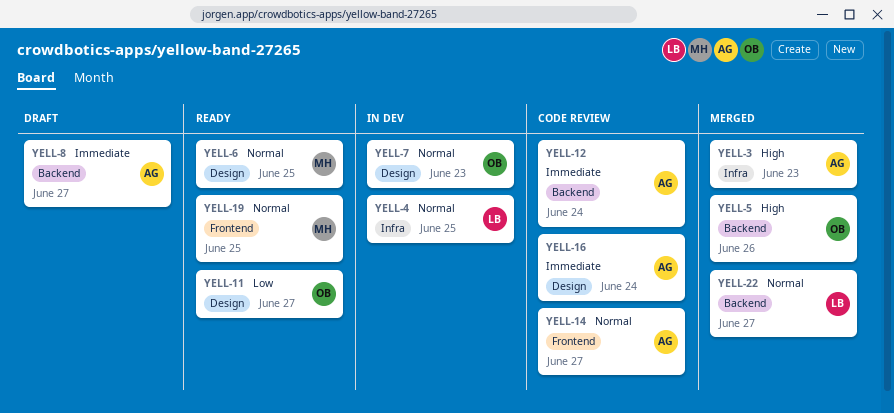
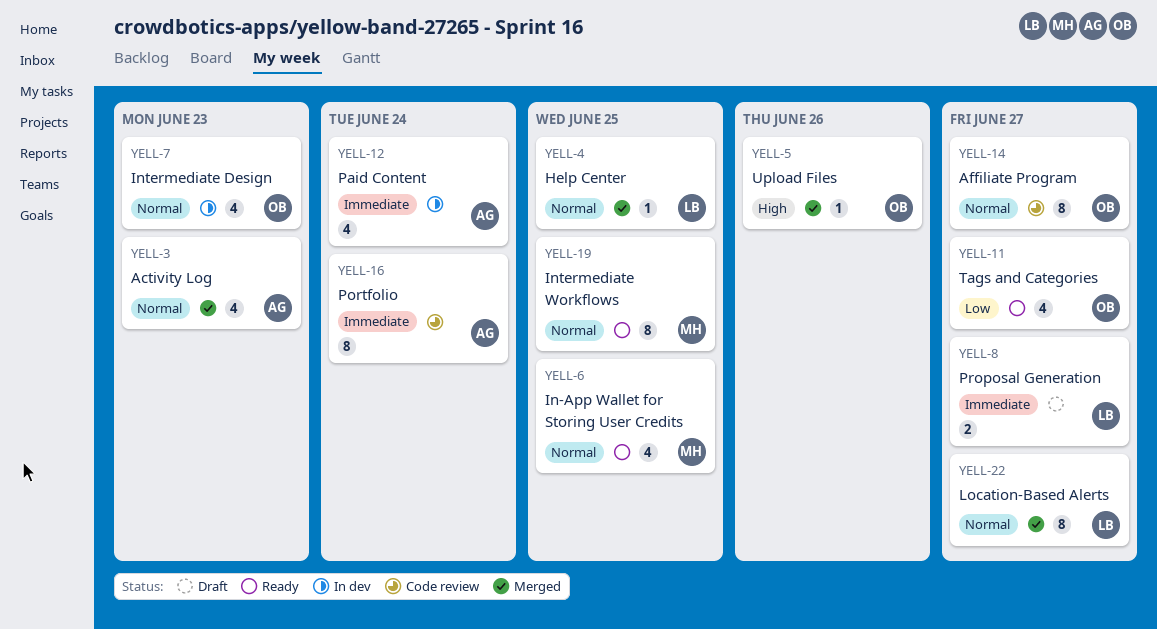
YELL-3, priority: High -> Normal
YELL-4, status: In dev -> Merged
YELL-8, owner: AG -> LB
YELL-12, status: Code review -> In dev
YELL-14, owner: AG -> OB

